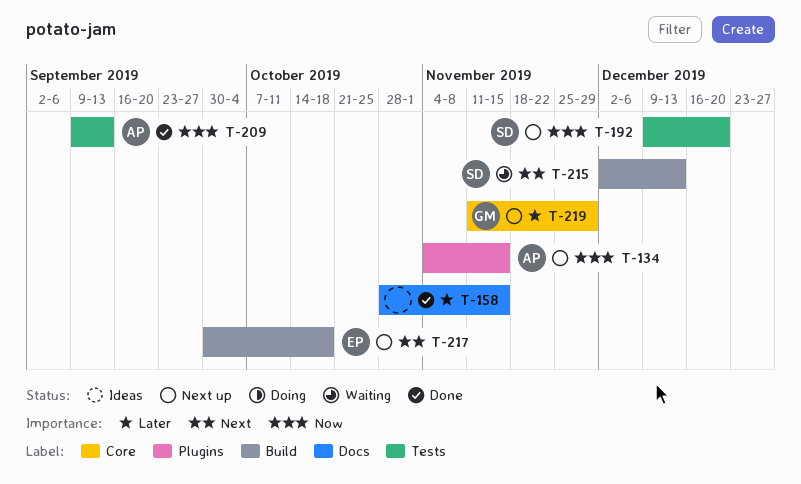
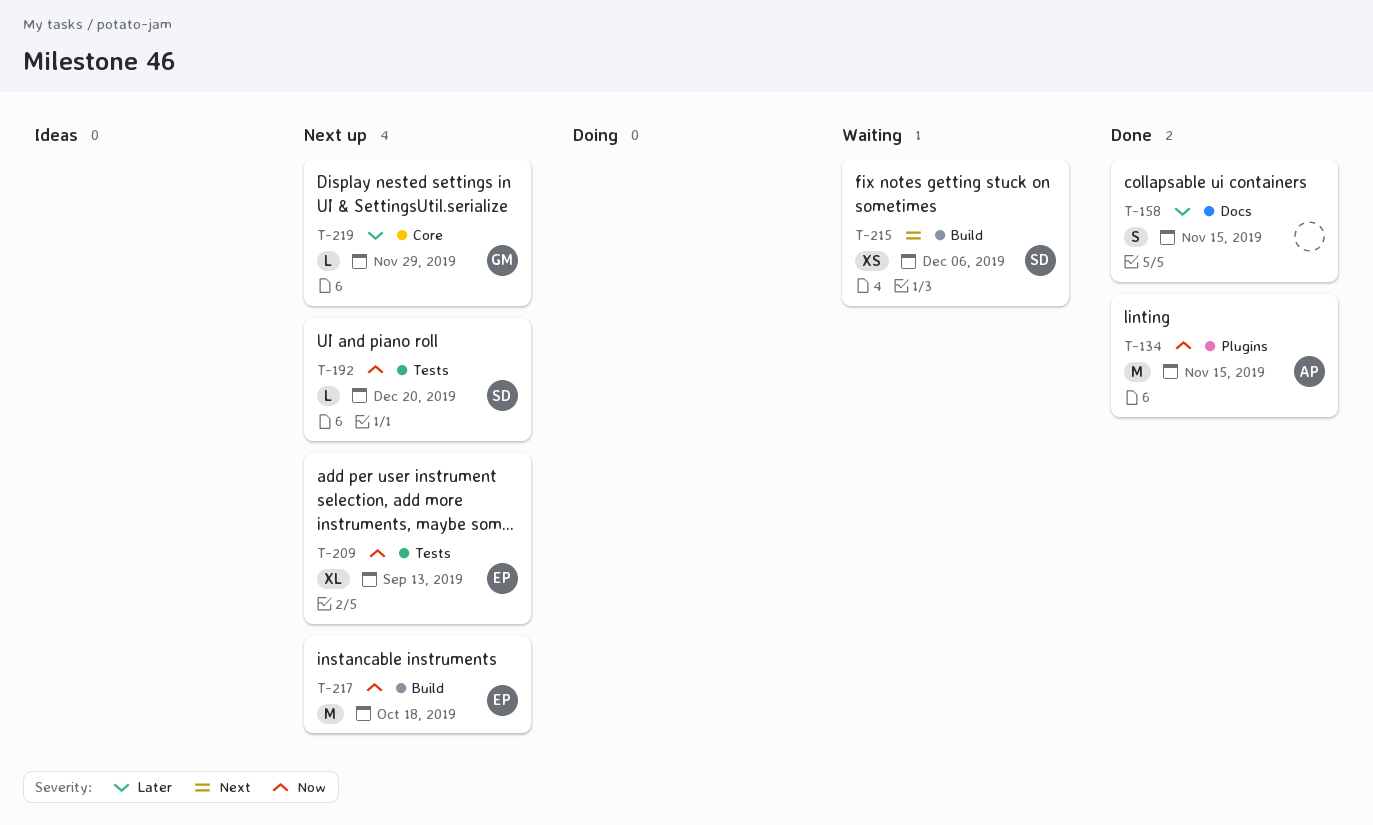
T-134, status: Next up -> Done
T-209, status: Done -> Next up
T-209, owner: AP -> EP
T-215, due: Dec 13 -> Dec 6
T-217, priority: Next -> Now

